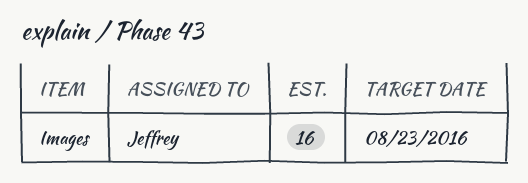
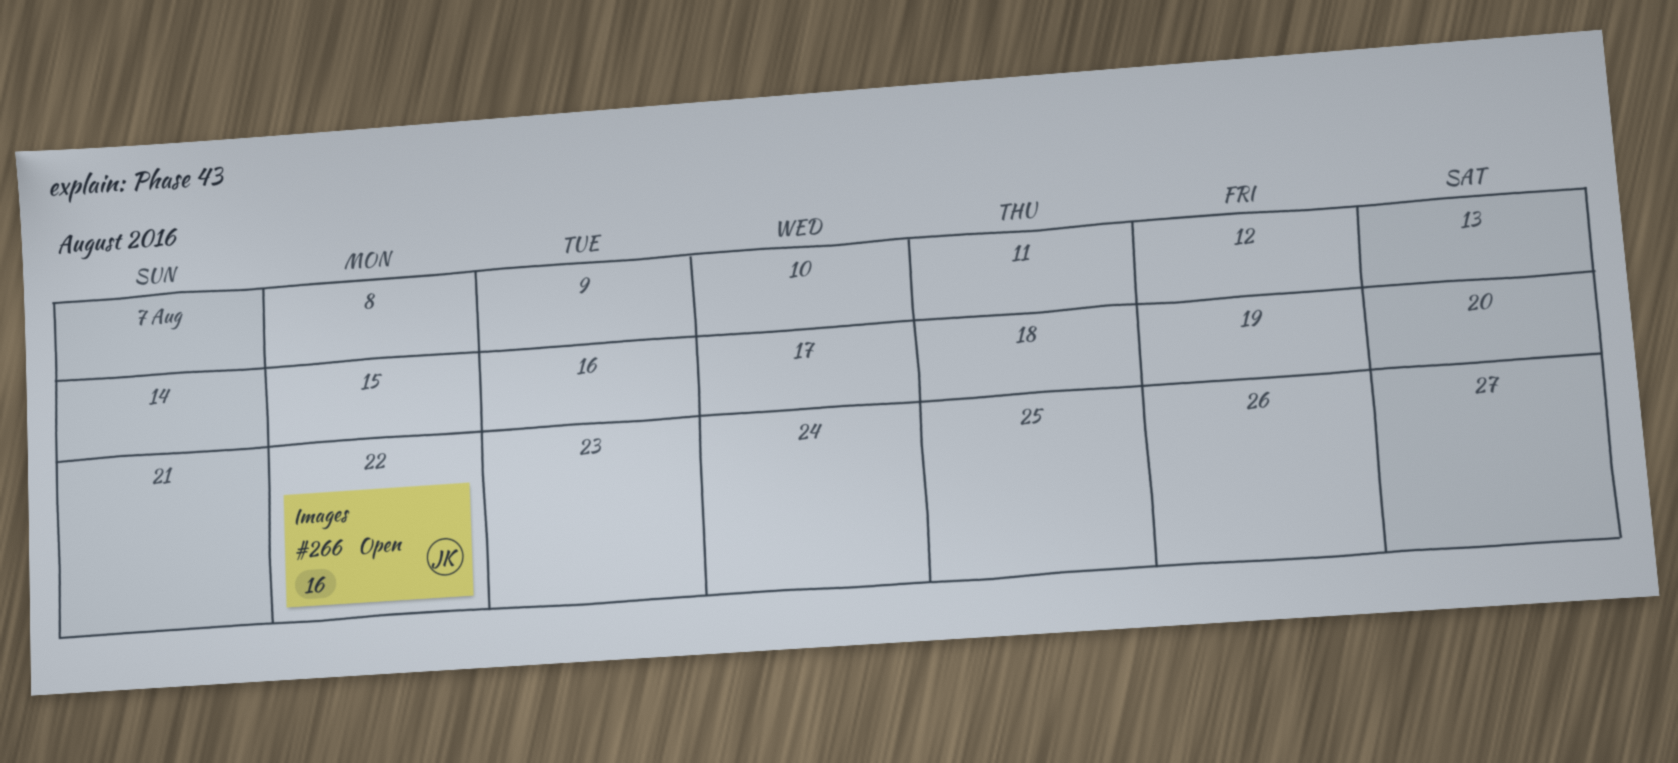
Images, due: Aug 23 -> Aug 22

